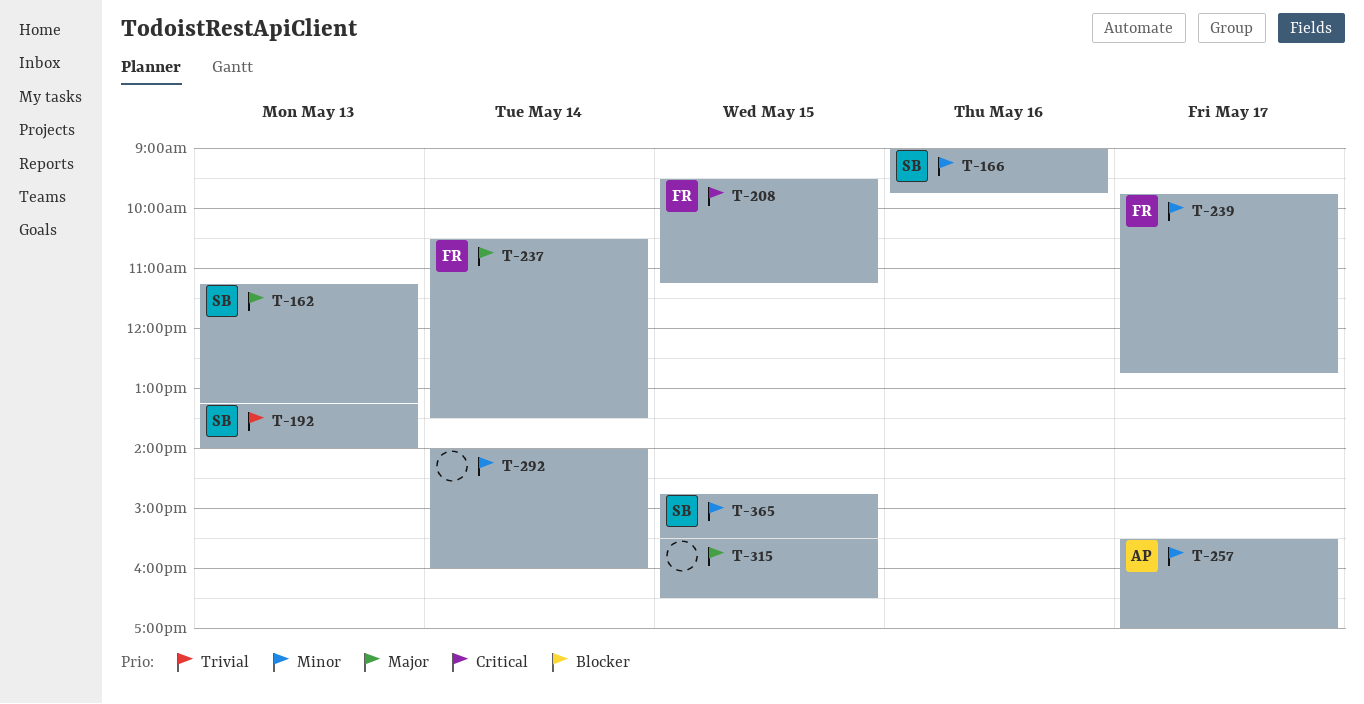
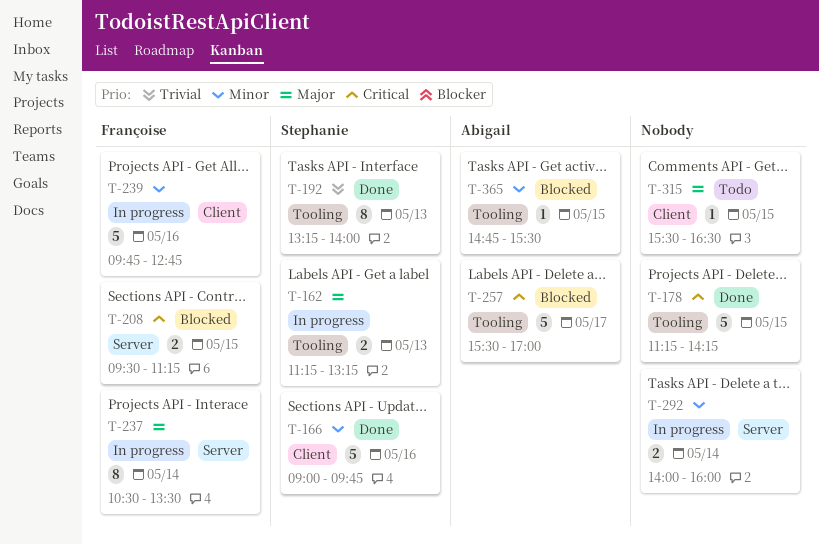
T-178: none -> present
T-239, day: May 17 -> May 16
T-257, priority: Minor -> Critical
T-365, owner: Stephanie -> Abigail

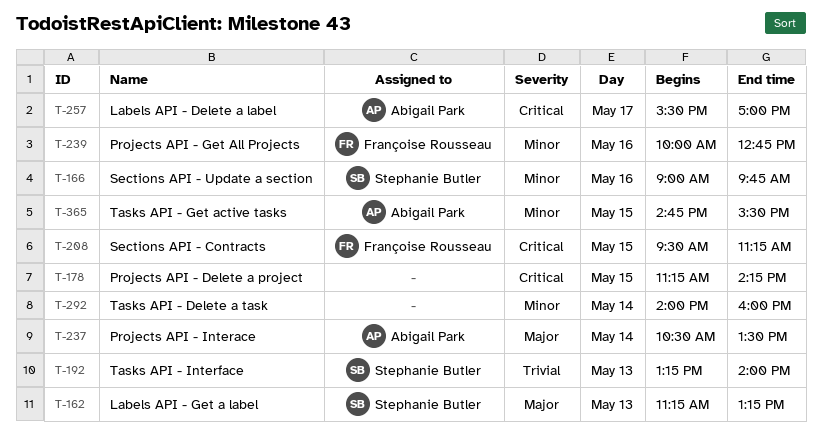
T-237, owner: Françoise Rousseau -> Abigail Park
T-239, begins: 09:45 -> 10:00
T-315: present -> none

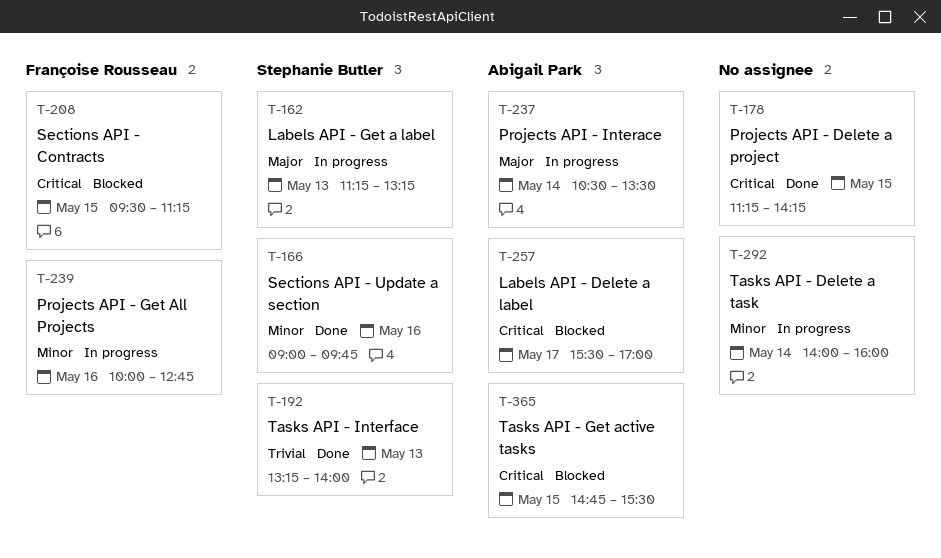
T-365, priority: Minor -> Critical

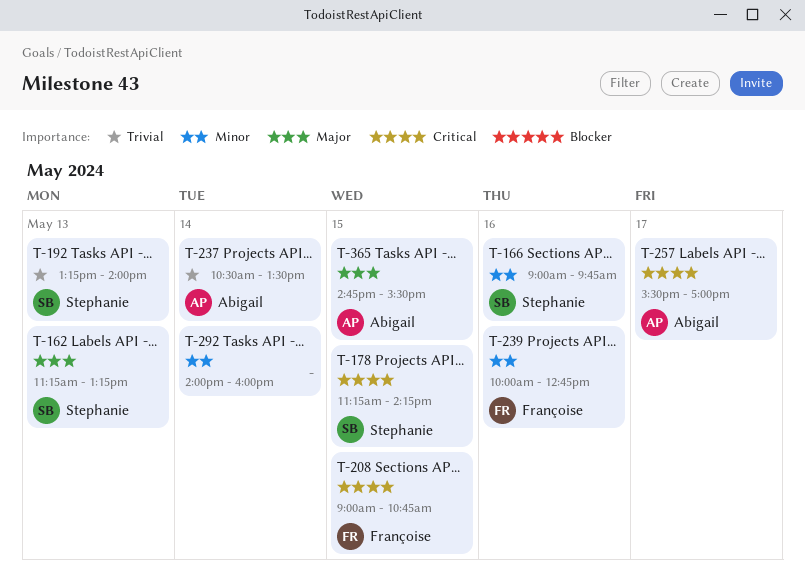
T-178, owner: none -> Stephanie Butler
T-208, begins: 09:30 -> 09:00
T-208, ends: 11:15 -> 10:45
T-237, priority: Major -> Trivial
T-365, priority: Critical -> Major

